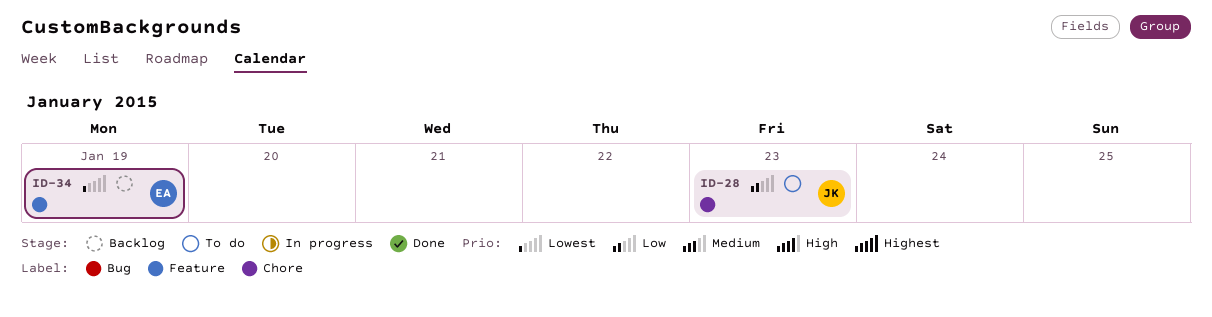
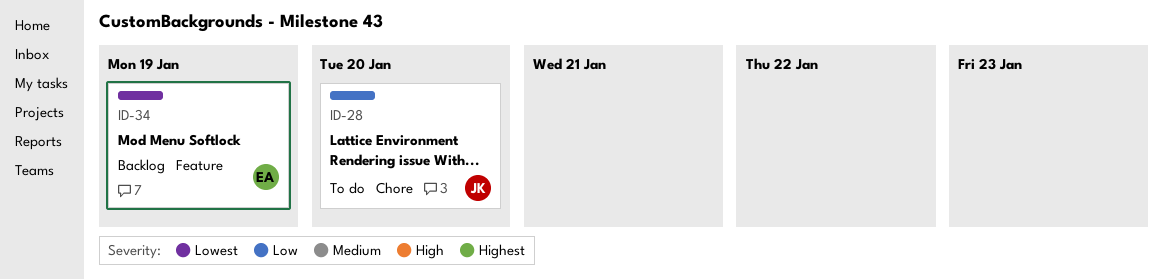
ID-28, due: Jan 23 -> Jan 20

